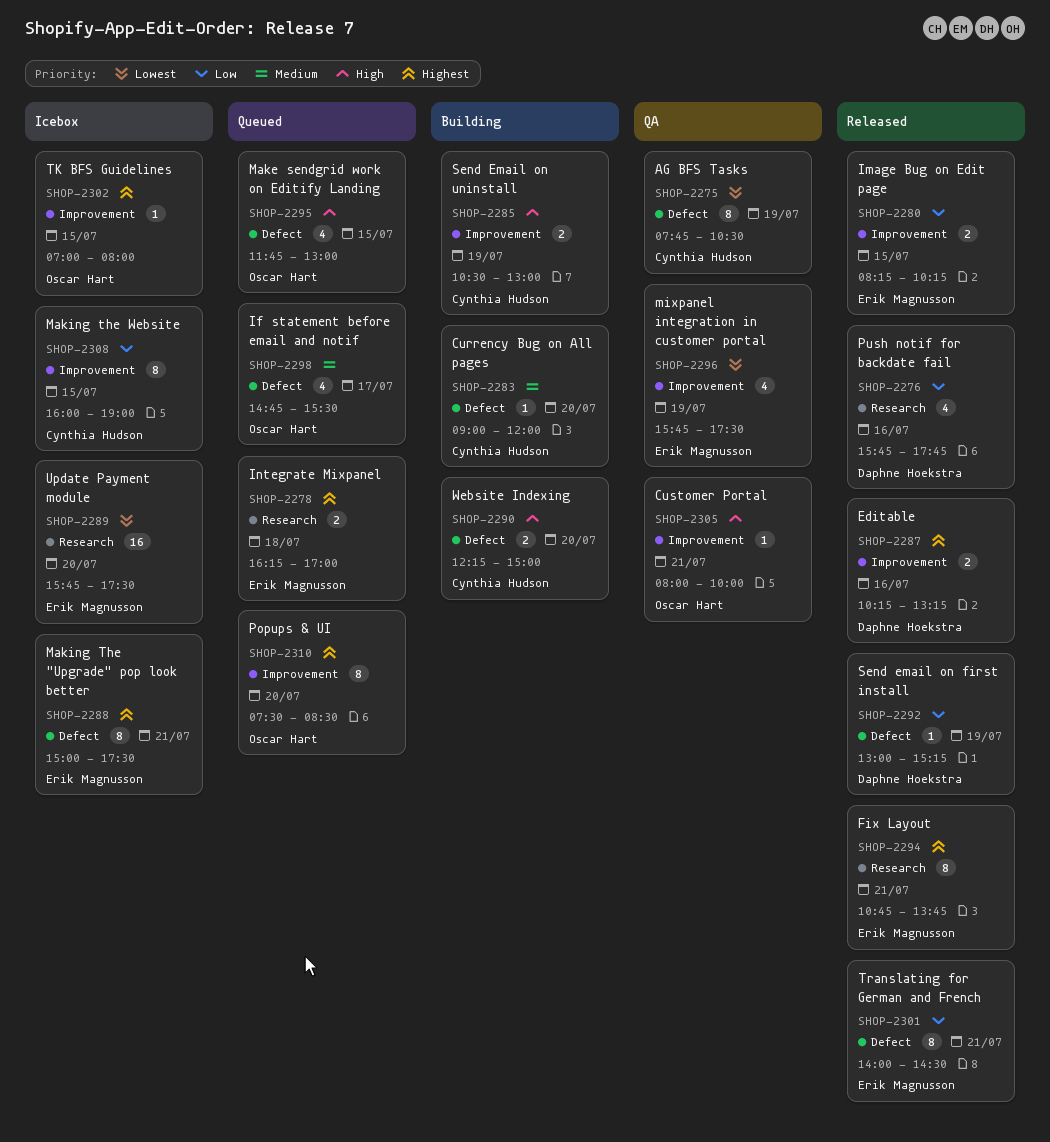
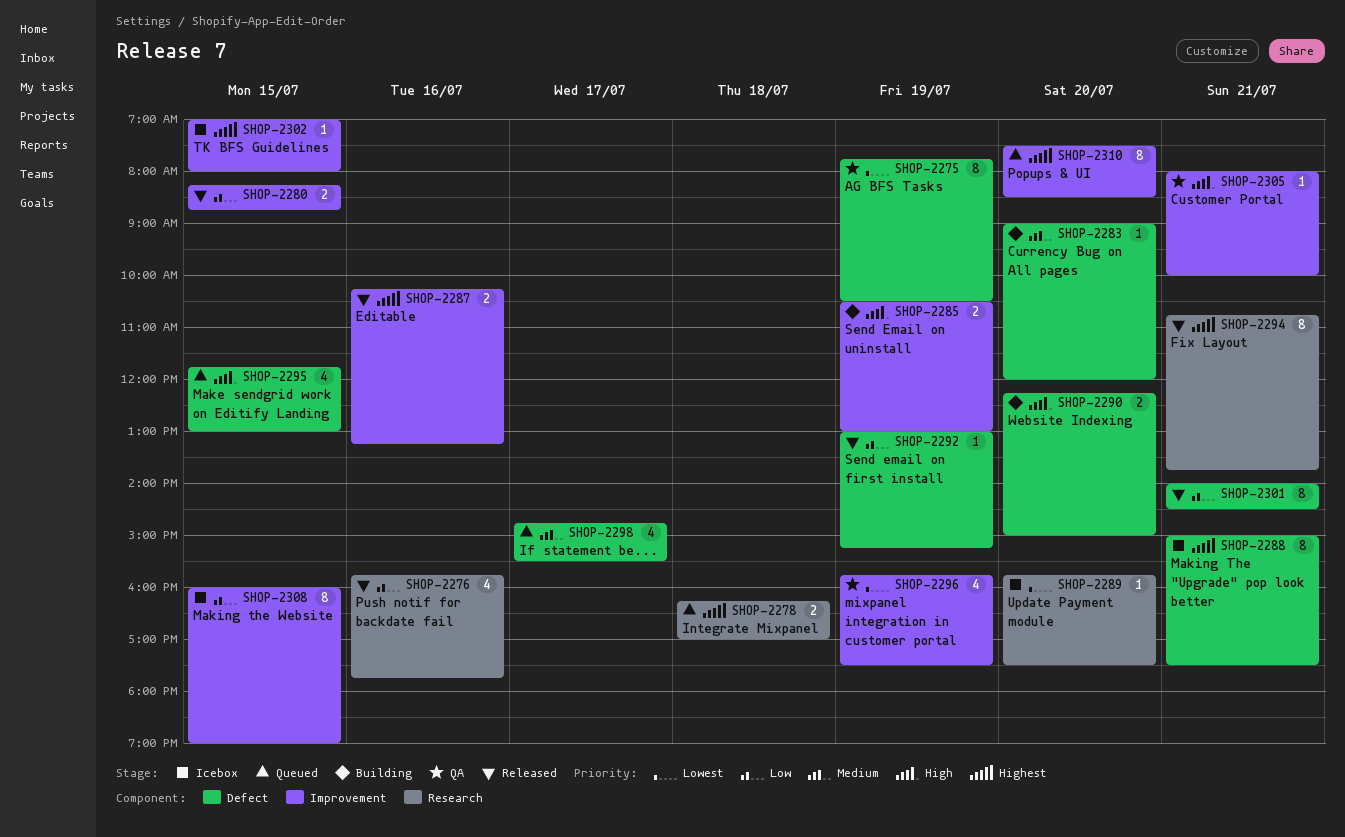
SHOP-2280, ends: 10:15 -> 08:45
SHOP-2289, estimate: 16 -> 1

